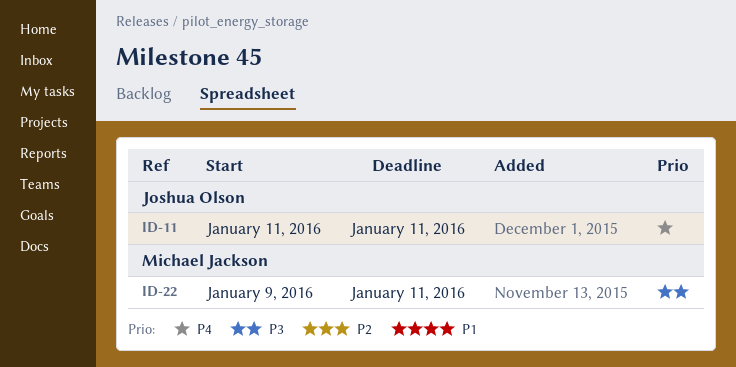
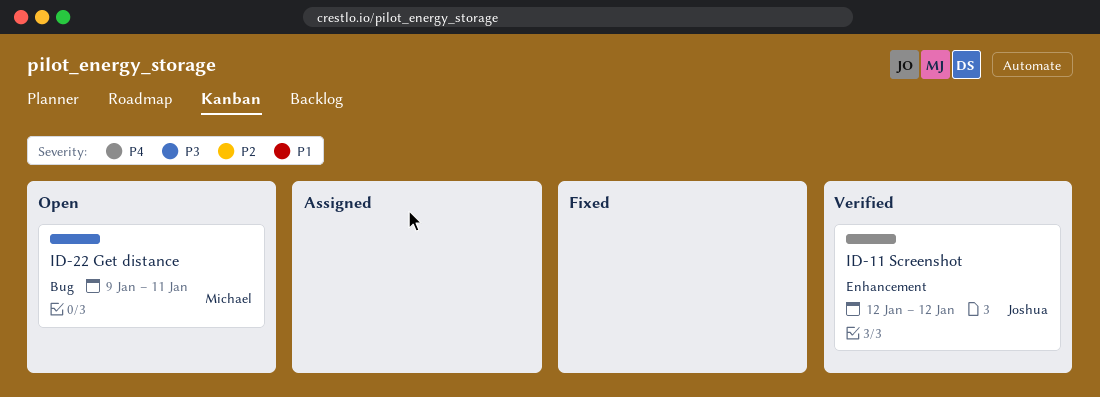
ID-11, start: Jan 11 -> Jan 12
ID-11, due: Jan 11 -> Jan 12

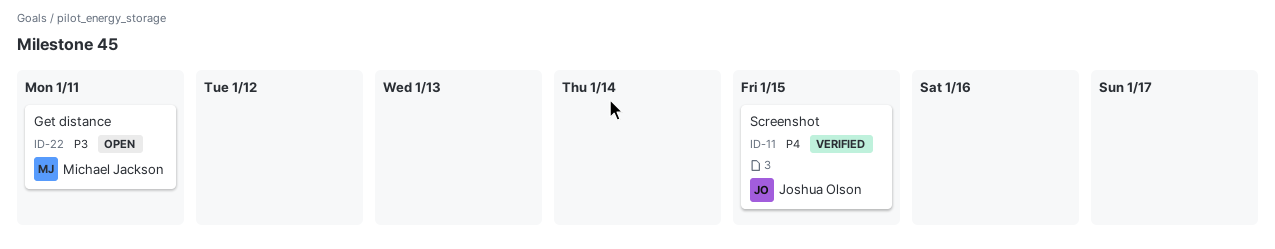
ID-11, due: Jan 12 -> Jan 15

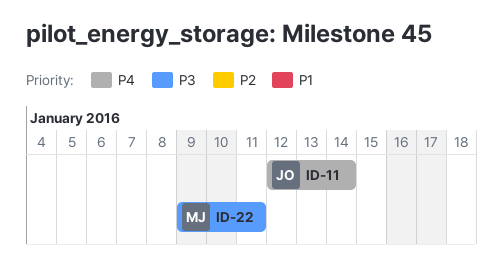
ID-11, due: Jan 15 -> Jan 14

